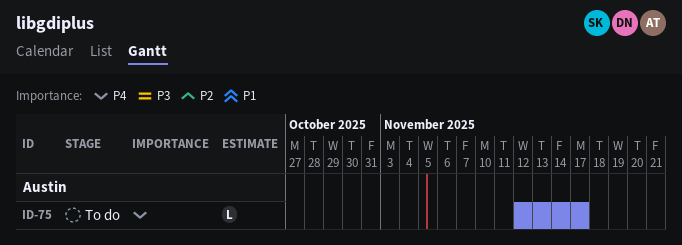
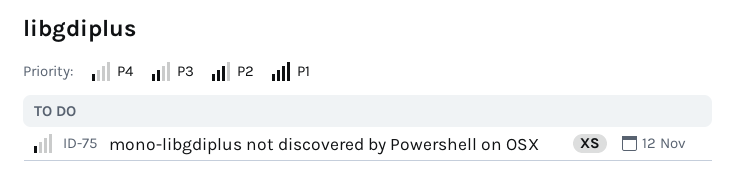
ID-75, estimate: L -> XS
ID-75, due: Nov 17 -> Nov 12

